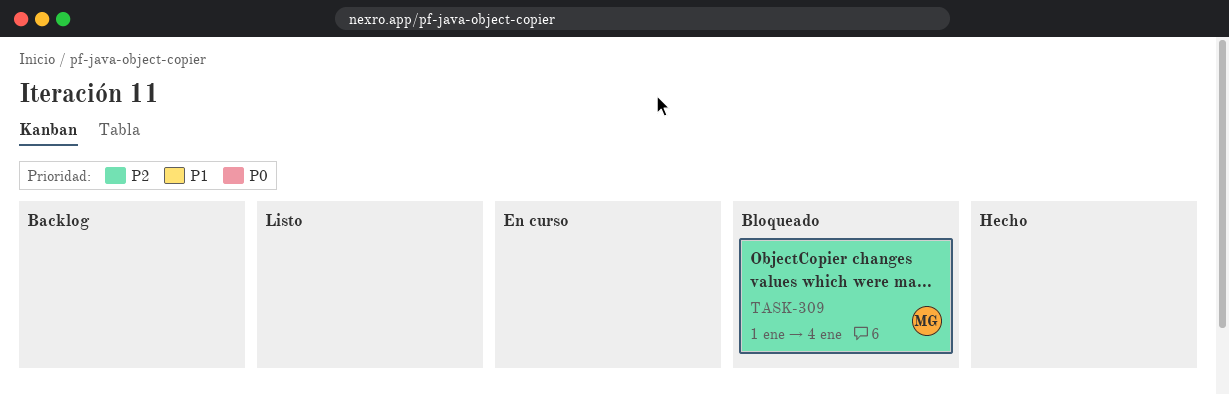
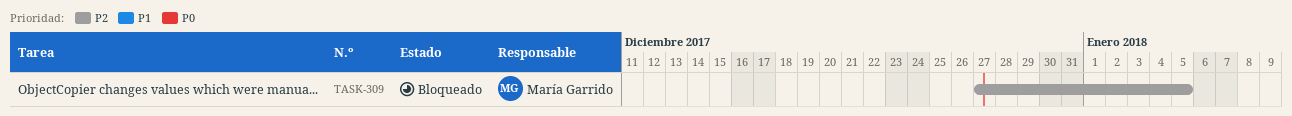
TASK-309, start: Jan 1 -> Dec 27
TASK-309, due: Jan 4 -> Jan 5

